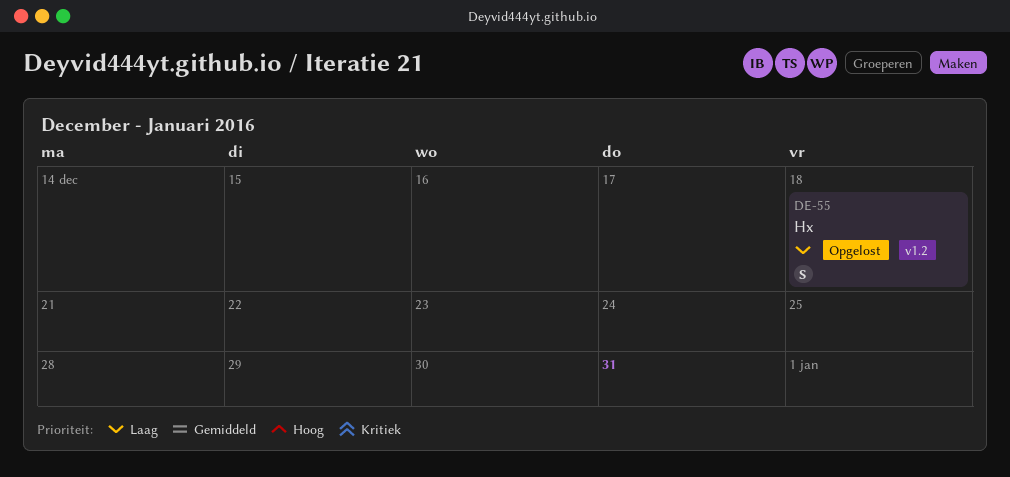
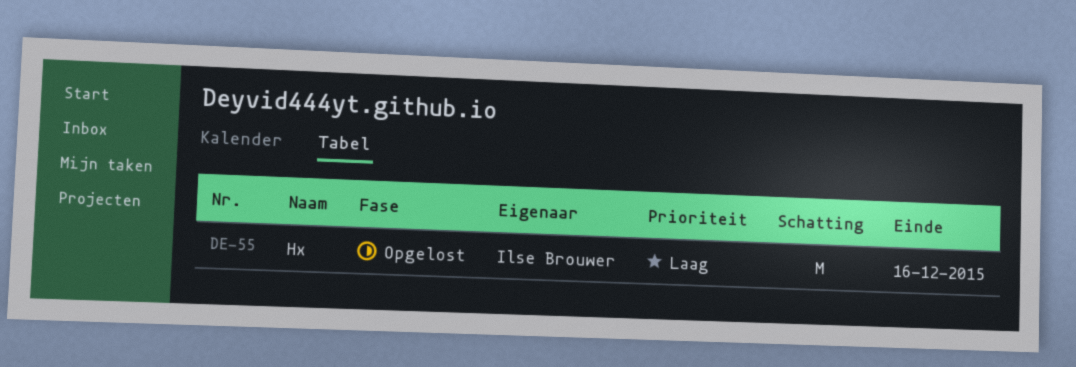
DE-55, estimate: S -> M
DE-55, due: Dec 18 -> Dec 16

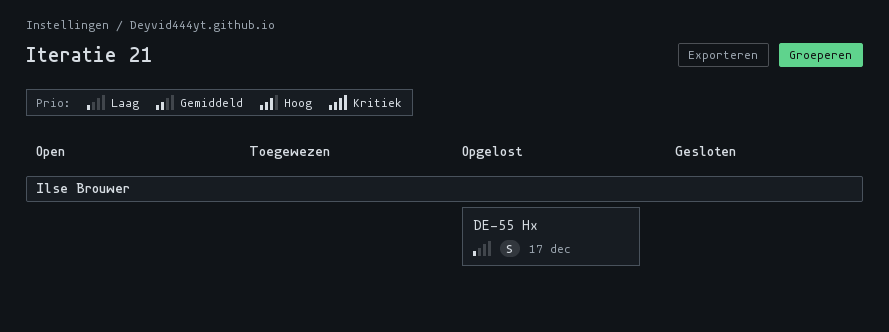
DE-55, estimate: M -> S
DE-55, due: Dec 16 -> Dec 17

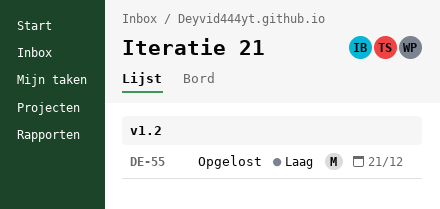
DE-55, estimate: S -> M
DE-55, due: Dec 17 -> Dec 21

